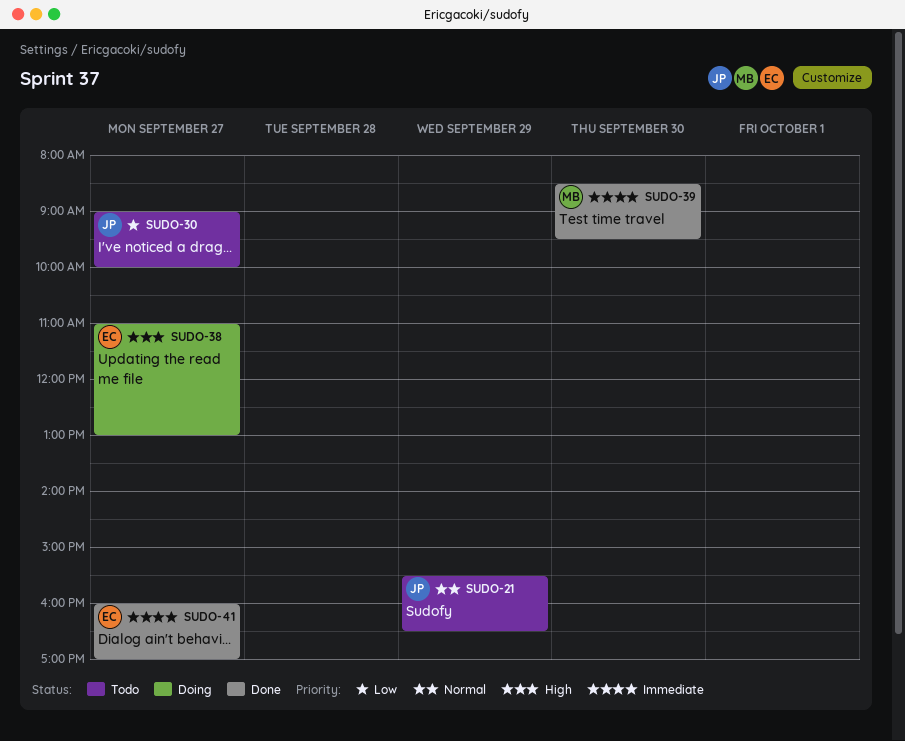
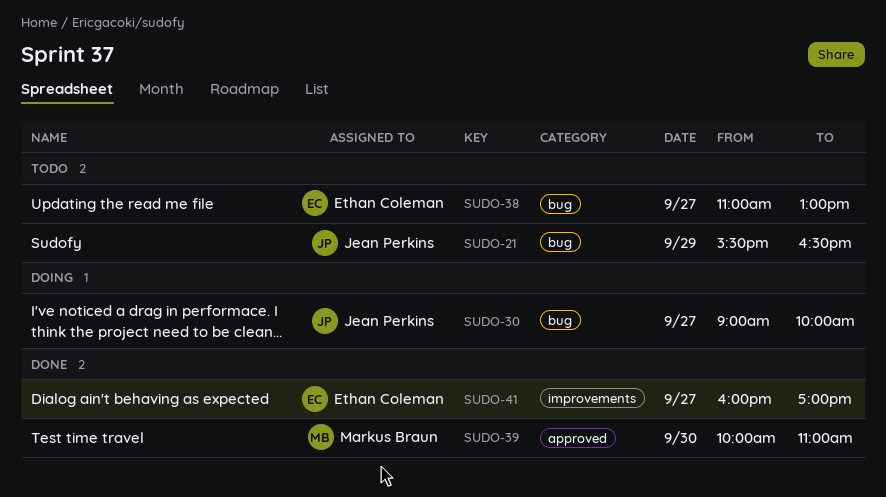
SUDO-30, status: Todo -> Doing
SUDO-38, status: Doing -> Todo
SUDO-39, begins: 08:30 -> 10:00
SUDO-39, ends: 09:30 -> 11:00

